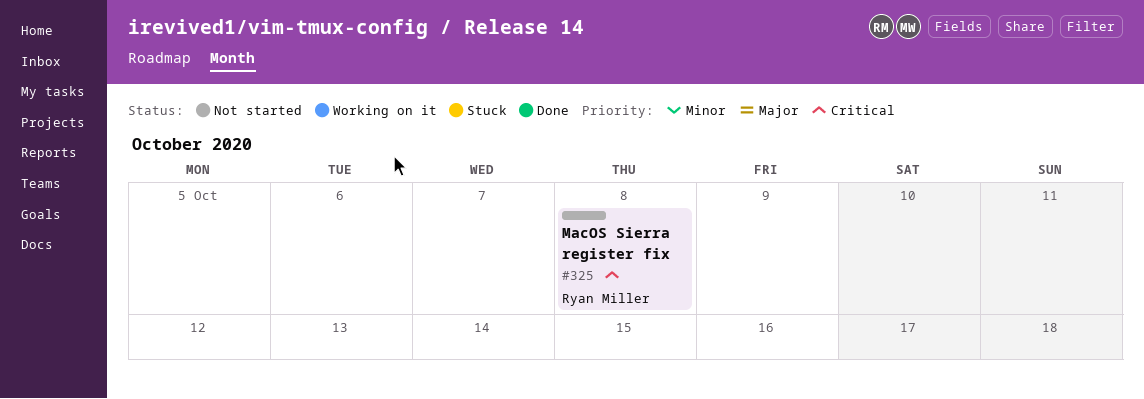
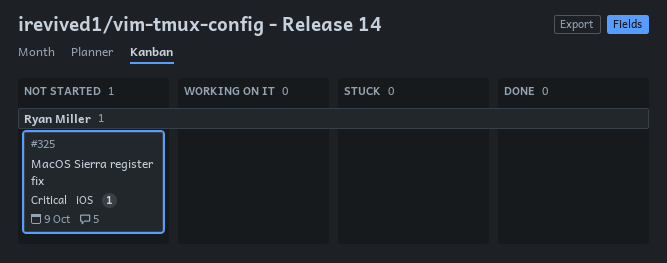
#325, due: Oct 8 -> Oct 9

